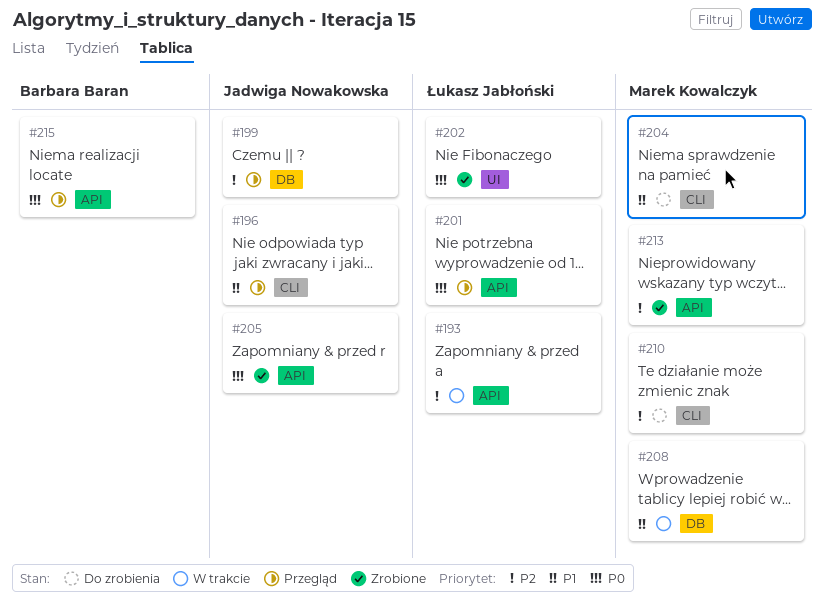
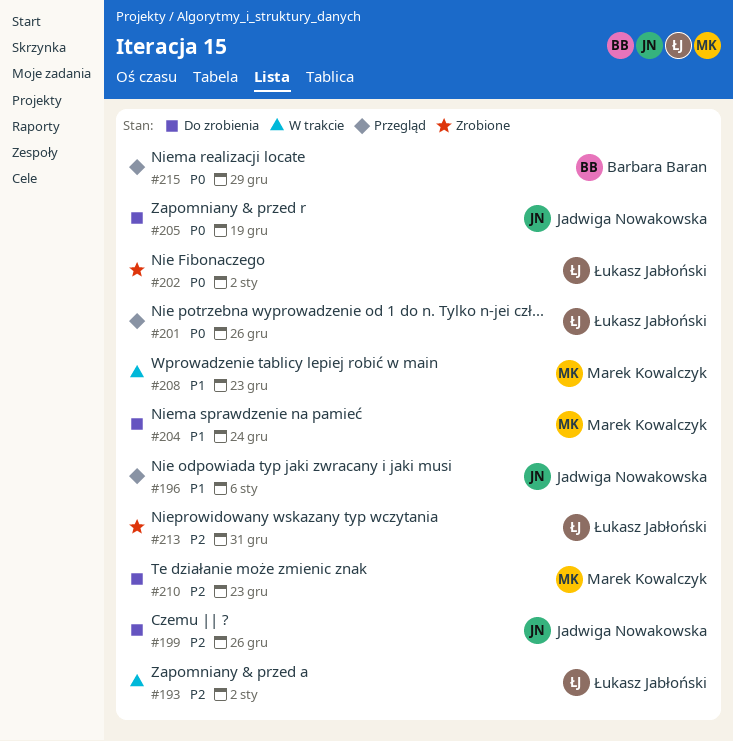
#199, status: Przegląd -> Do zrobienia
#205, status: Zrobione -> Do zrobienia
#213, owner: Marek Kowalczyk -> Łukasz Jabłoński

